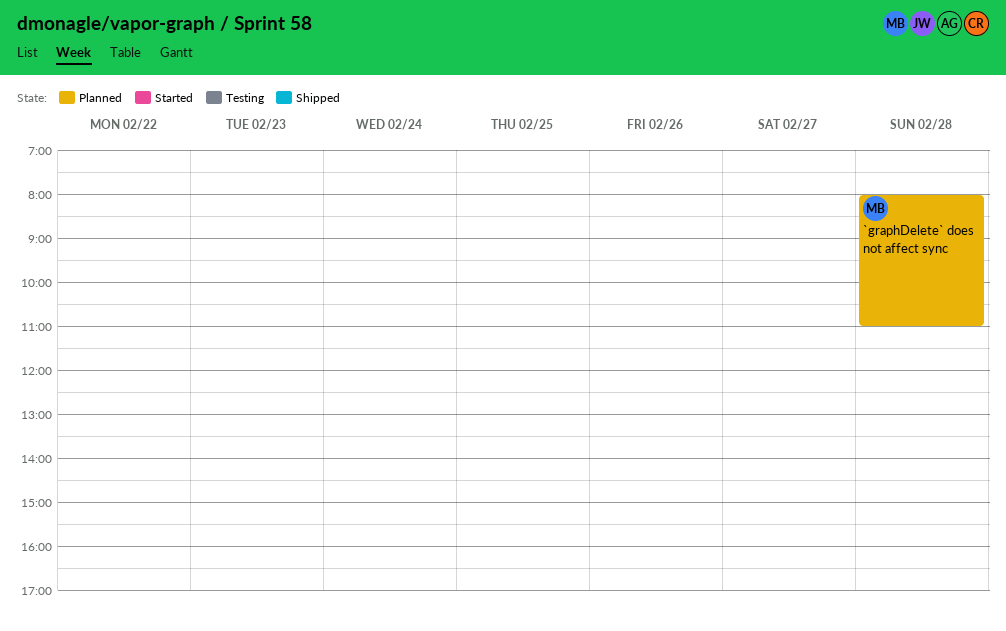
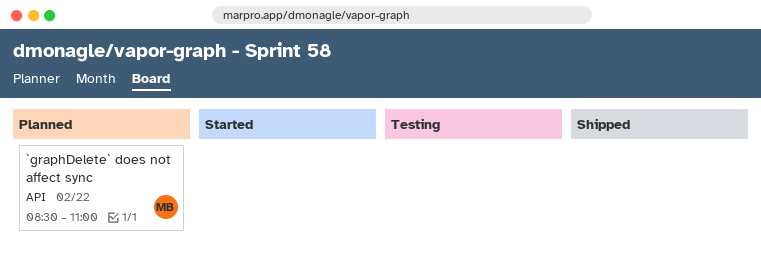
`graphDelete` does not affect sync, day: Feb 28 -> Feb 22
`graphDelete` does not affect sync, begins: 08:00 -> 08:30

